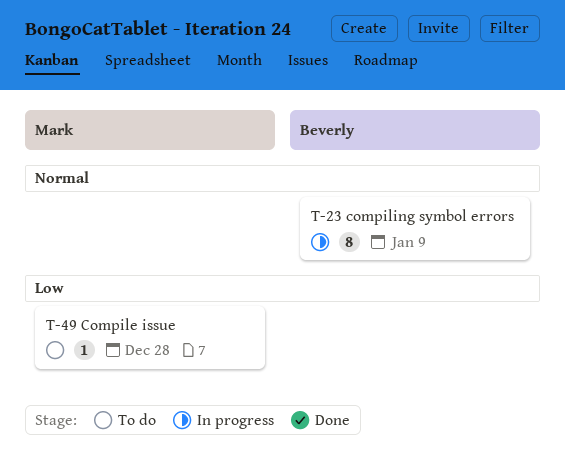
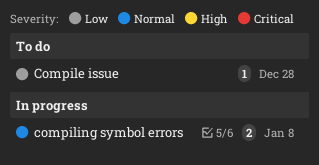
compiling symbol errors, estimate: 8 -> 2
compiling symbol errors, due: Jan 9 -> Jan 8

